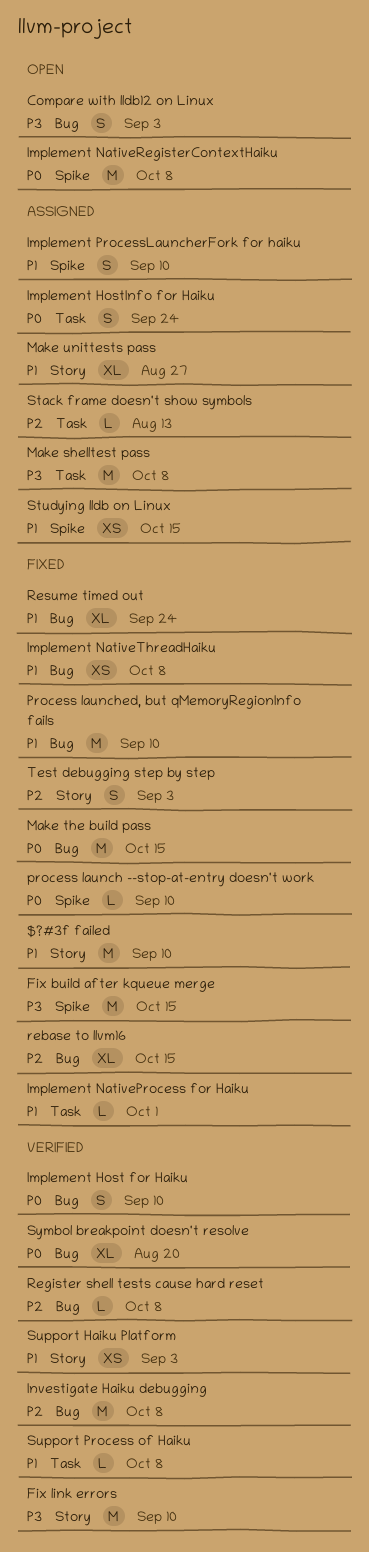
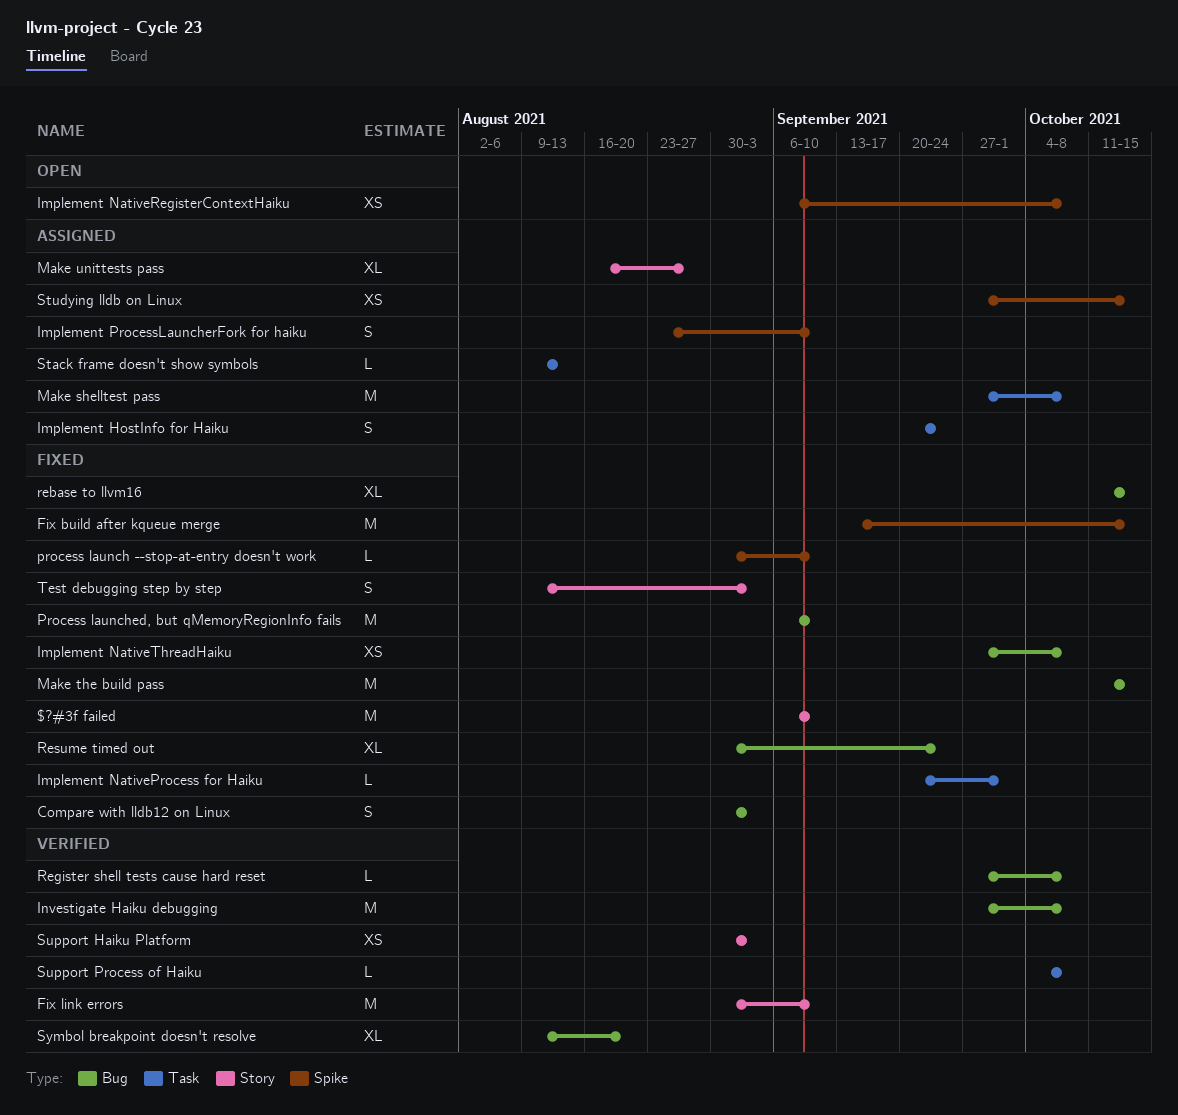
Compare with lldb12 on Linux, status: Open -> Fixed
Implement Host for Haiku: present -> none
Implement NativeRegisterContextHaiku, estimate: M -> XS

